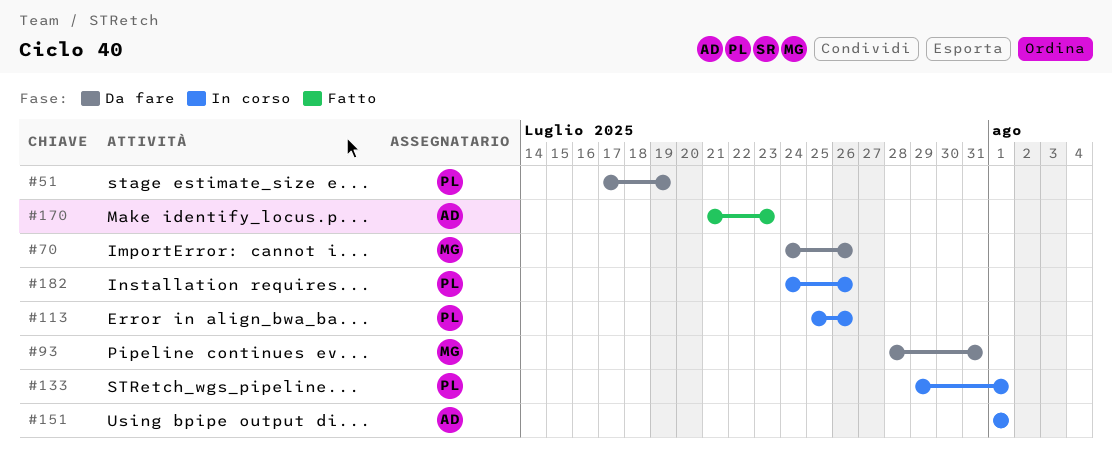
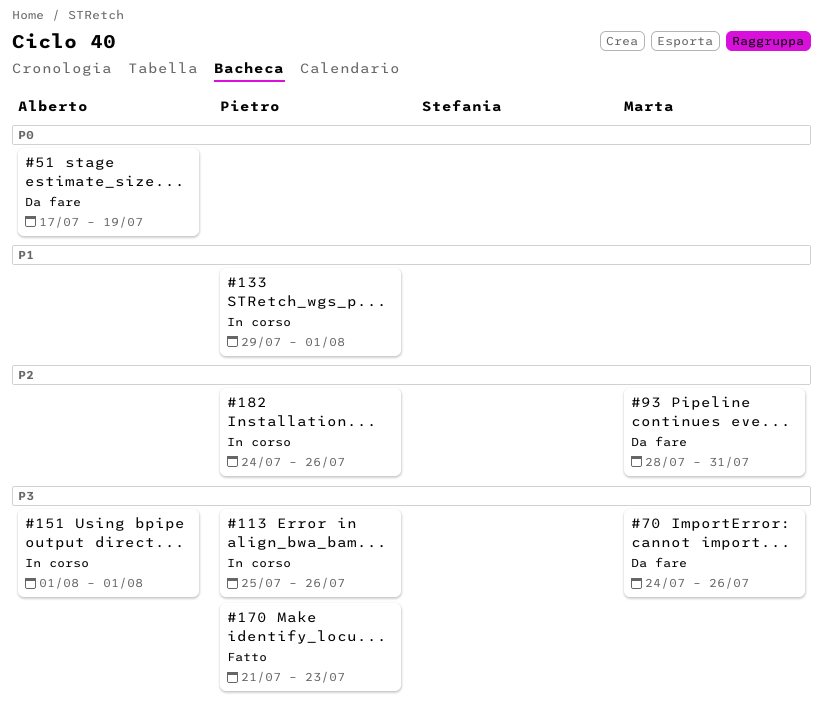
#51, owner: Pietro -> Alberto
#170, owner: Alberto -> Pietro

